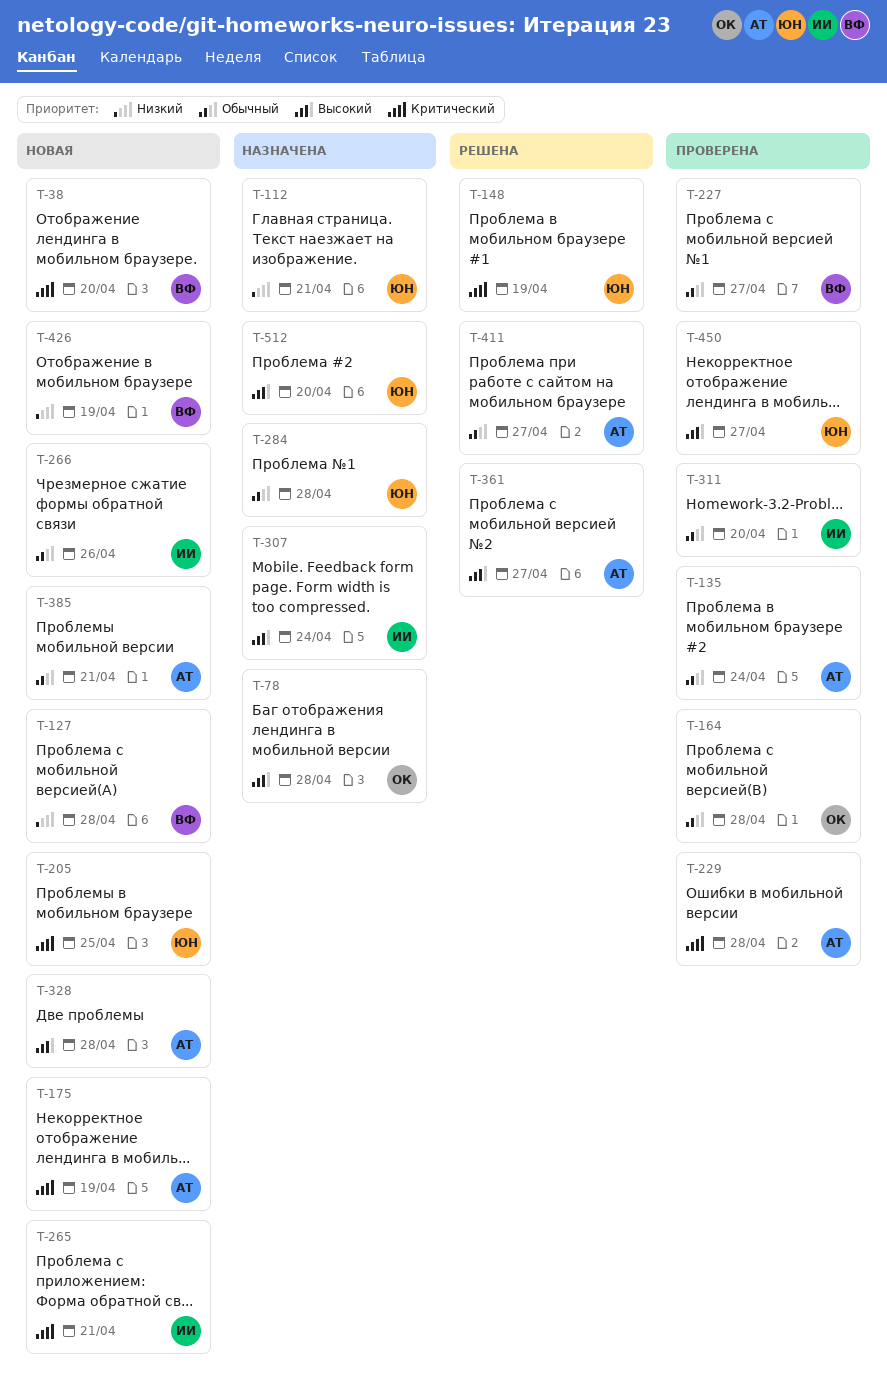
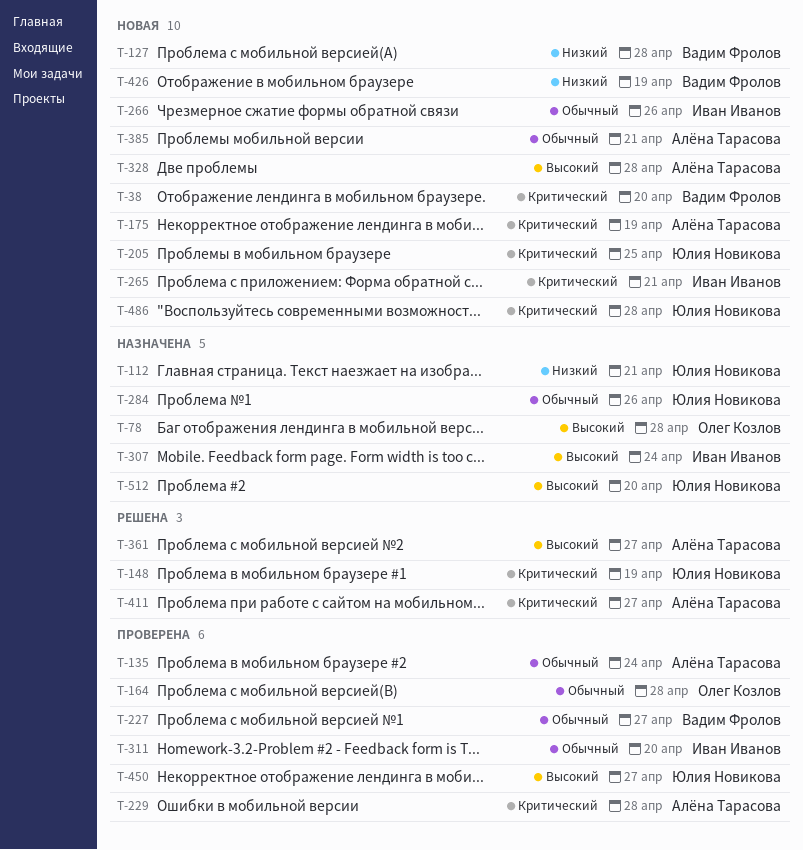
T-284, due: Apr 28 -> Apr 26
T-411, priority: Обычный -> Критический
T-486: none -> present

